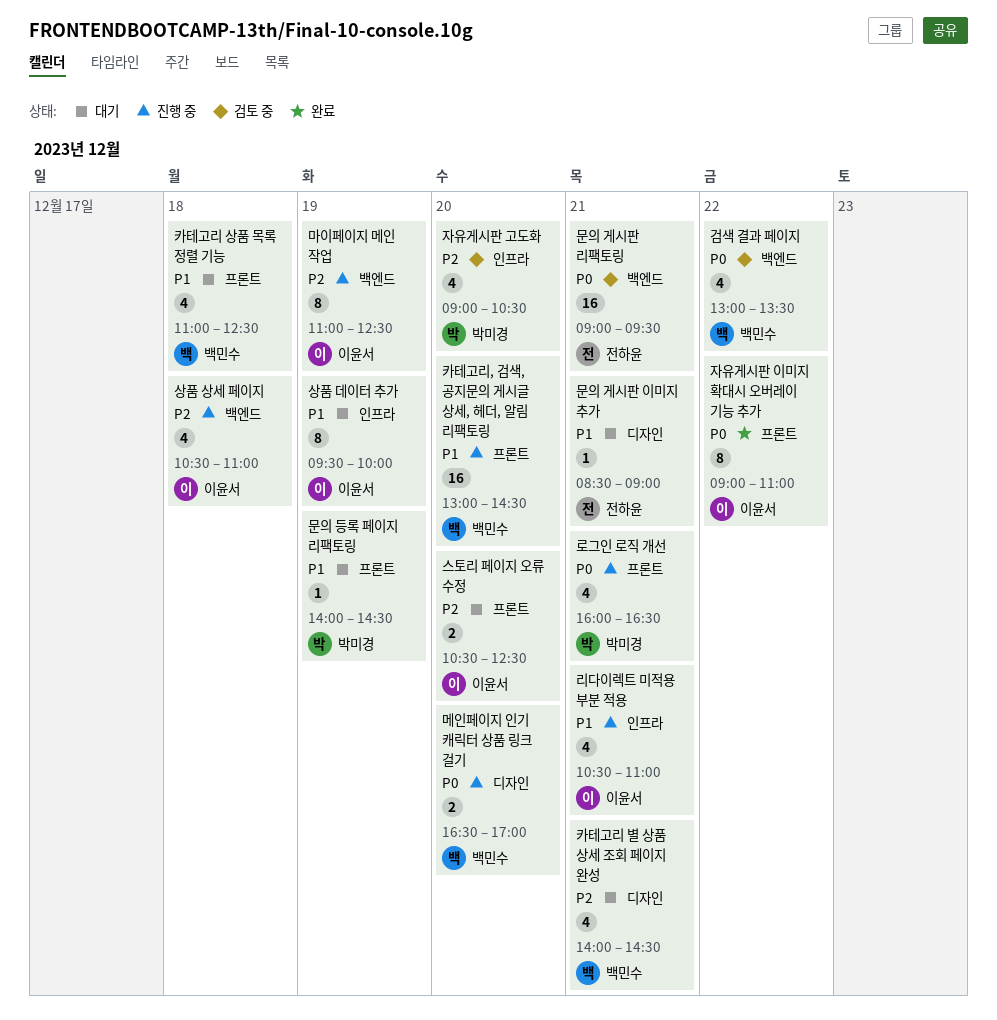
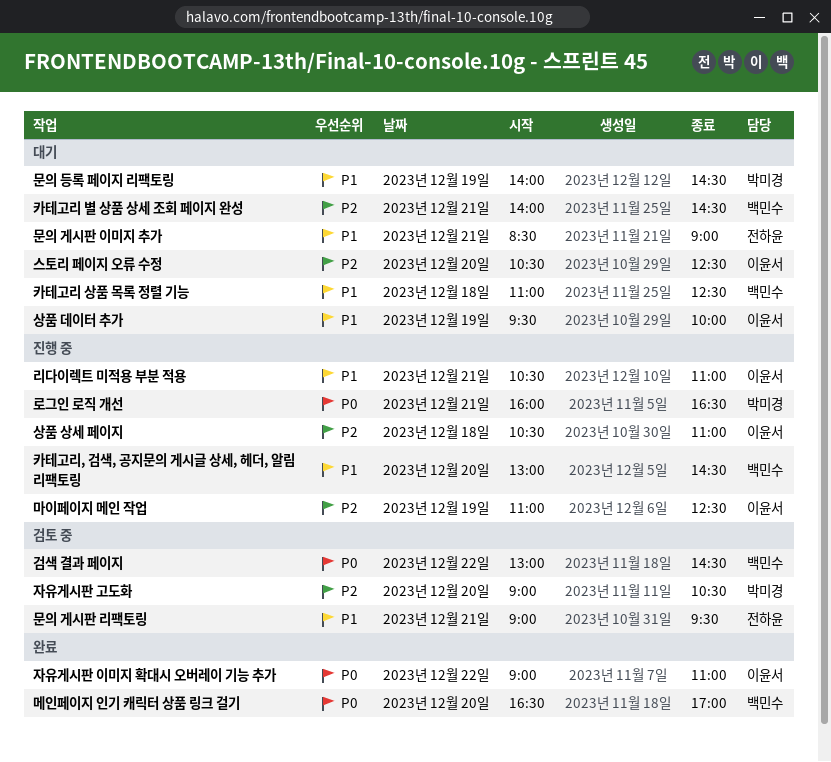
검색 결과 페이지, ends: 13:30 -> 14:30
메인페이지 인기 캐릭터 상품 링크 걸기, status: 진행 중 -> 완료
문의 게시판 리팩토링, priority: P0 -> P1

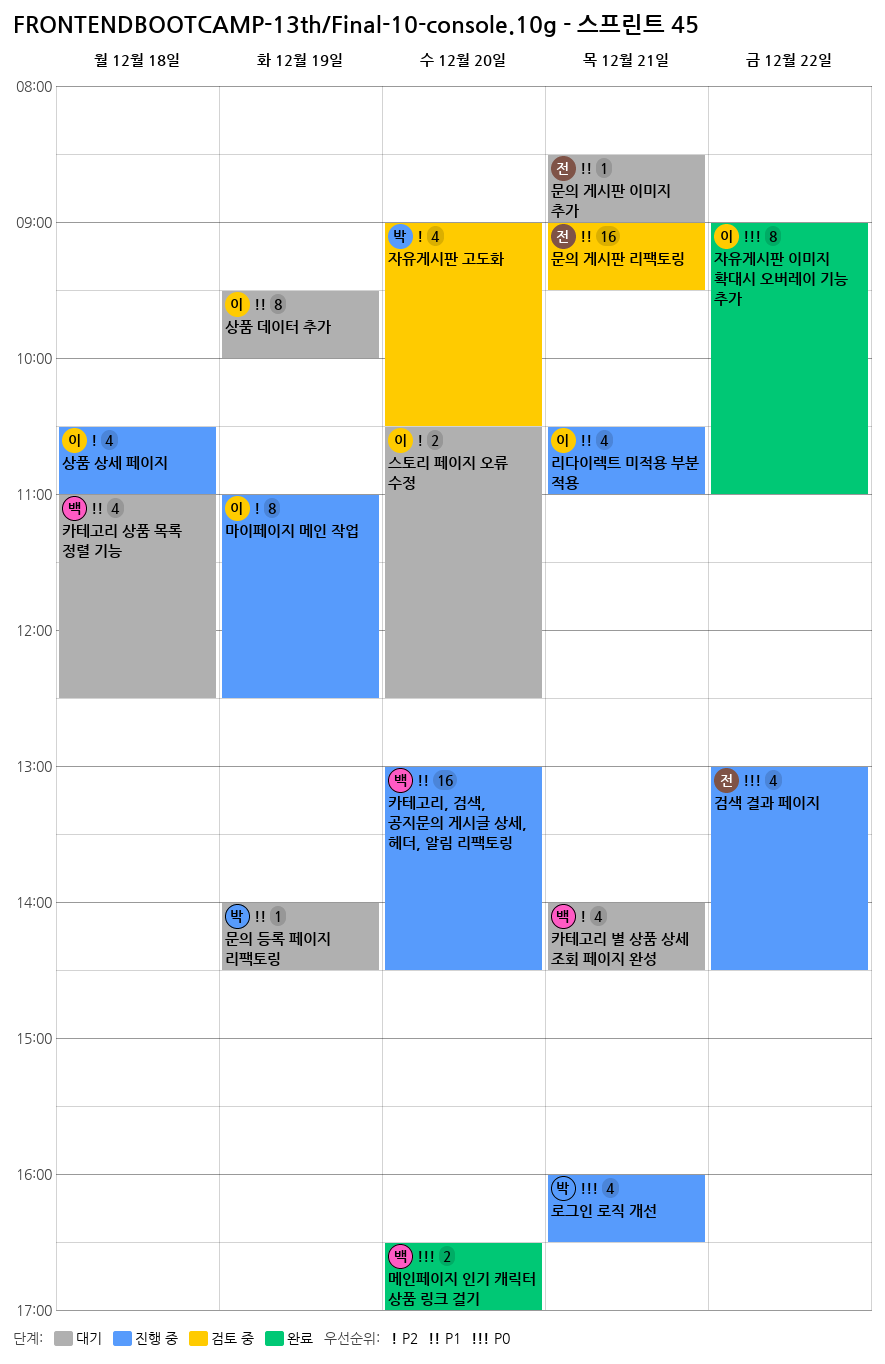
검색 결과 페이지, status: 검토 중 -> 진행 중
검색 결과 페이지, owner: 백민수 -> 전하윤

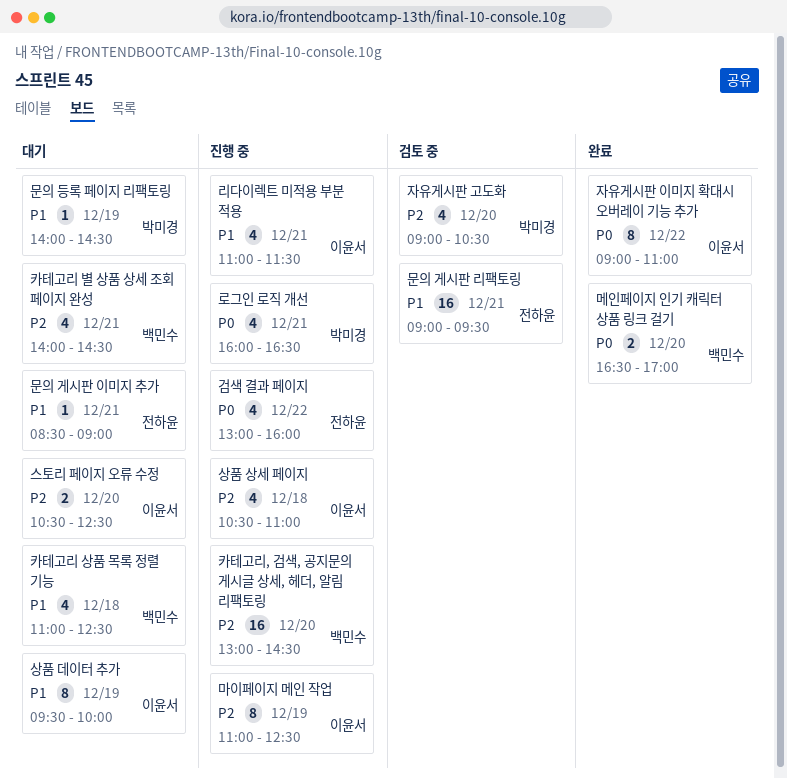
검색 결과 페이지, ends: 14:30 -> 16:00
리다이렉트 미적용 부분 적용, begins: 10:30 -> 11:00
리다이렉트 미적용 부분 적용, ends: 11:00 -> 11:30
카테고리, 검색, 공지문의 게시글 상세, 헤더, 알림 리팩토링, priority: P1 -> P2

